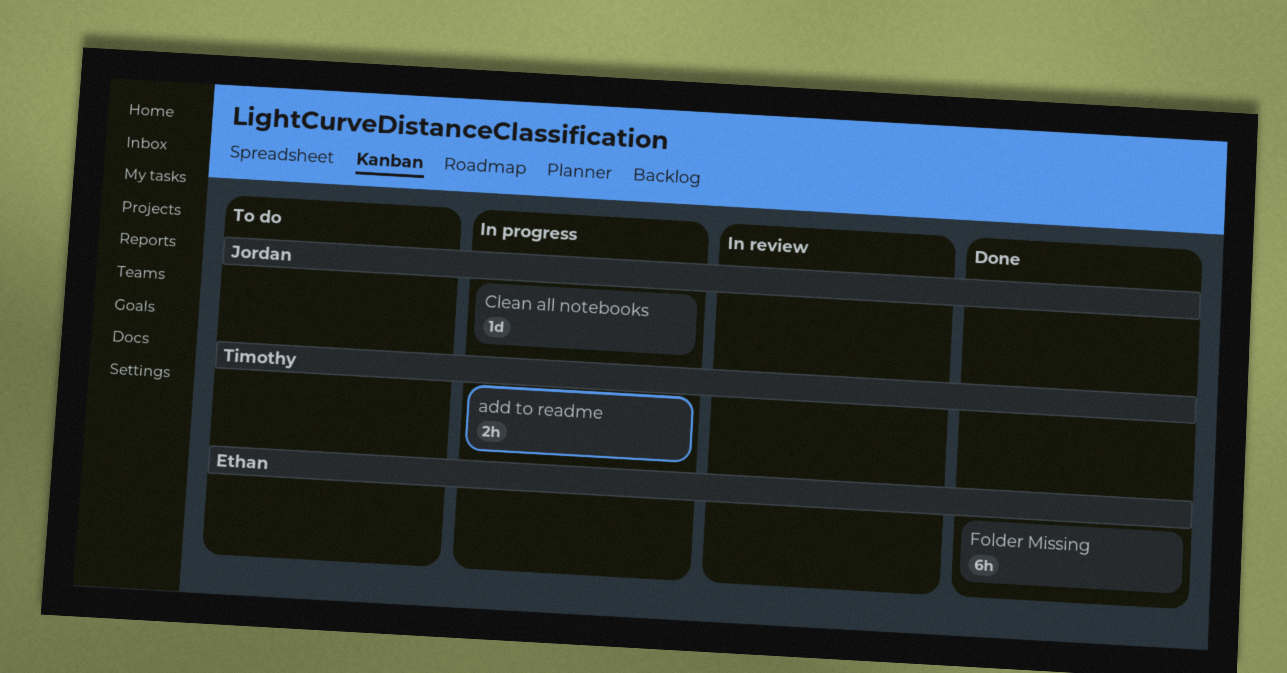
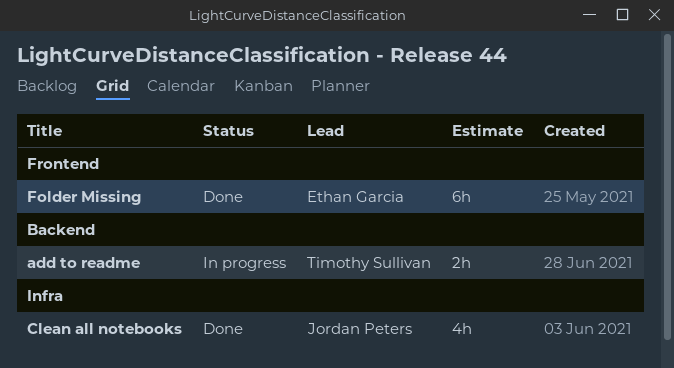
Clean all notebooks, status: In progress -> Done
Clean all notebooks, estimate: 1d -> 4h

